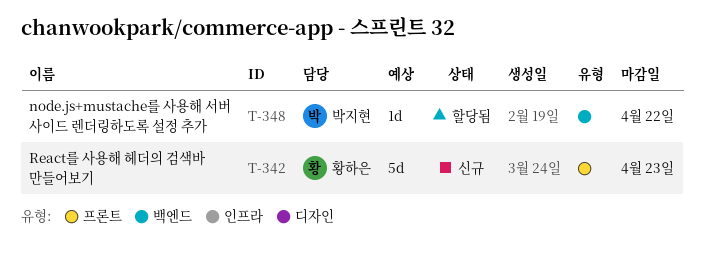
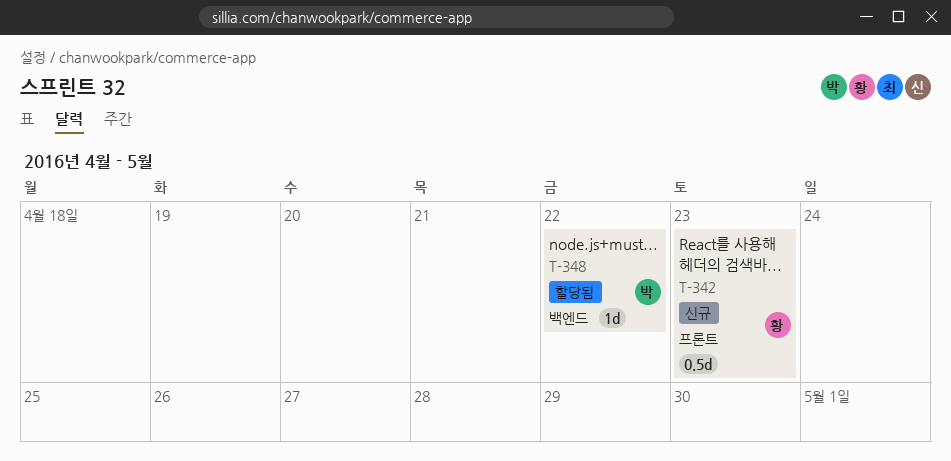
T-342, estimate: 5d -> 0.5d

